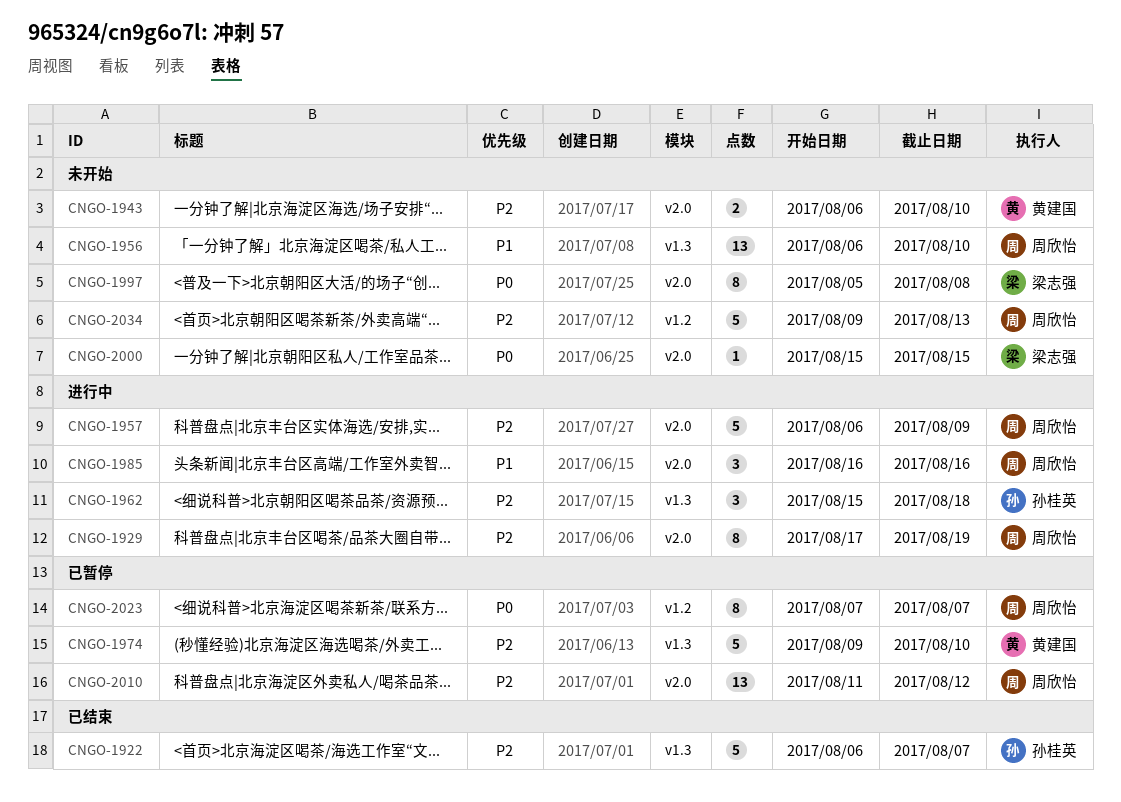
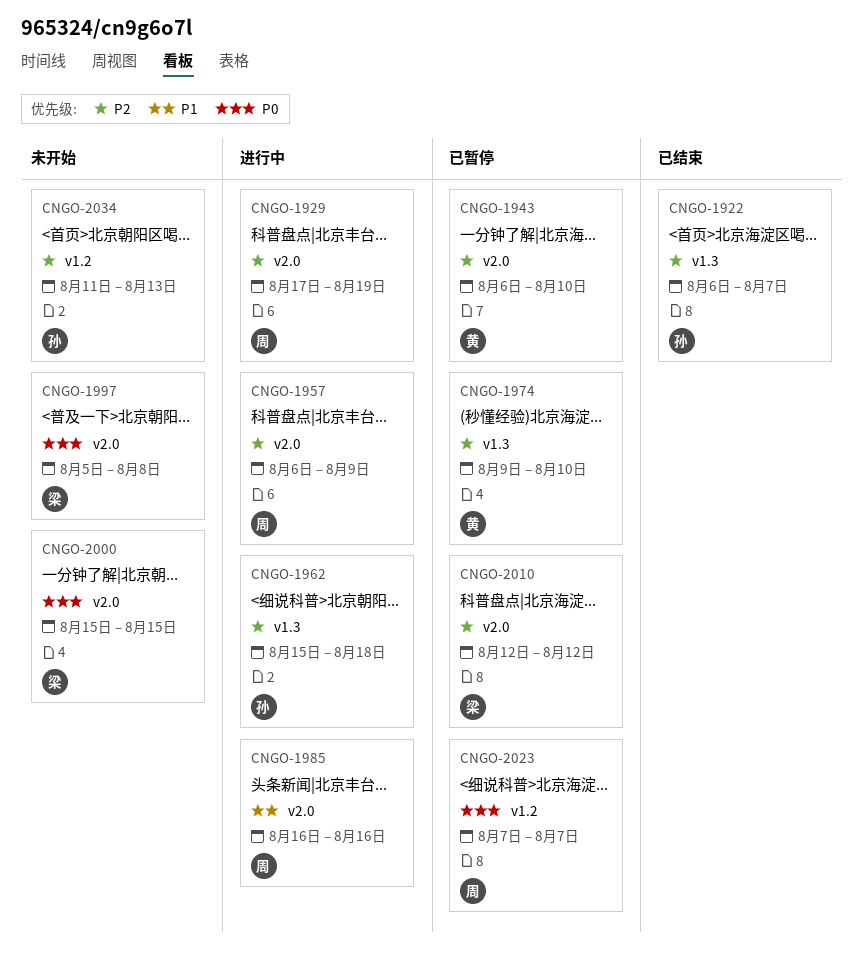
CNGO-1943, status: 未开始 -> 已暂停
CNGO-1956: present -> none
CNGO-2010, owner: 周欣怡 -> 梁志强
CNGO-2010, start: Aug 11 -> Aug 12
CNGO-2034, owner: 周欣怡 -> 孙桂英
CNGO-2034, start: Aug 9 -> Aug 11

